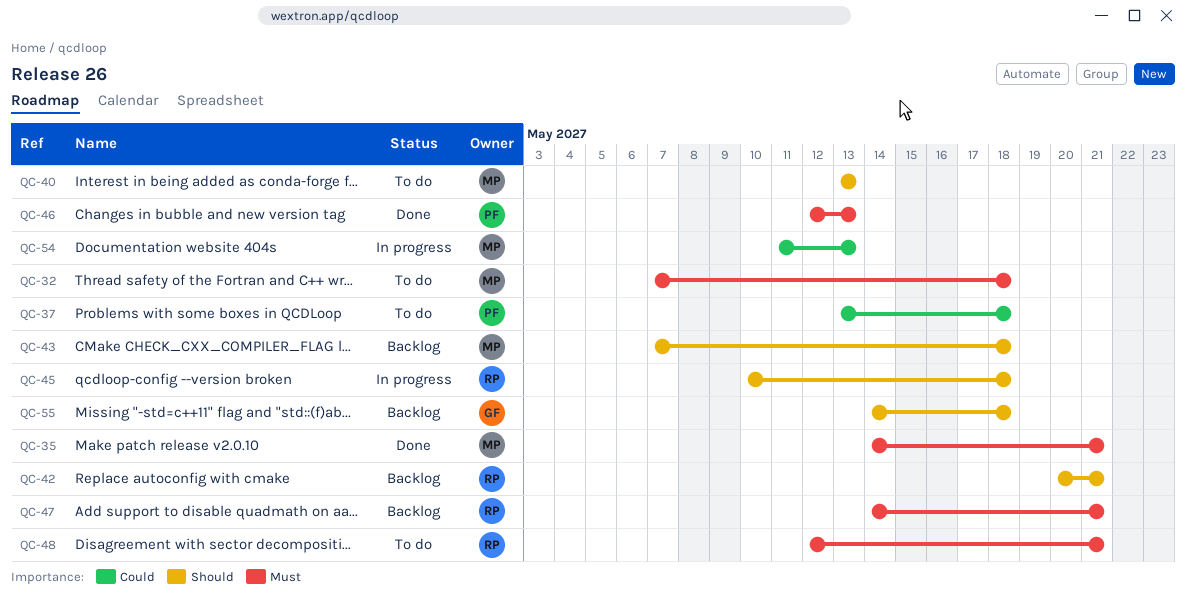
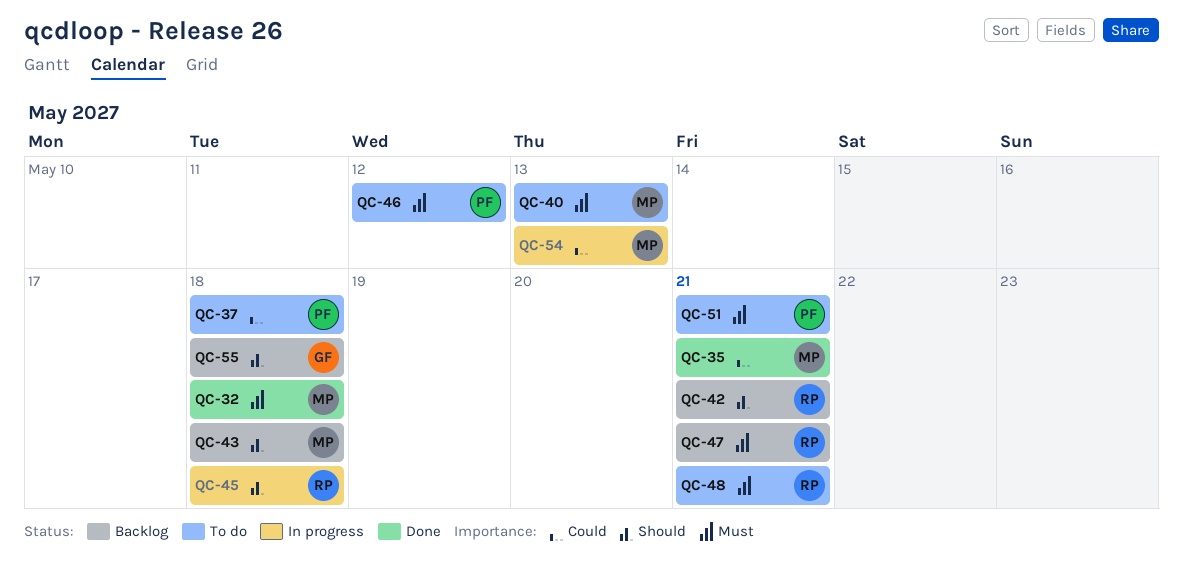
QC-32, status: To do -> Done
QC-35, priority: Must -> Could
QC-40, priority: Should -> Must
QC-46, status: Done -> To do
QC-46, due: May 13 -> May 12
QC-51: none -> present

